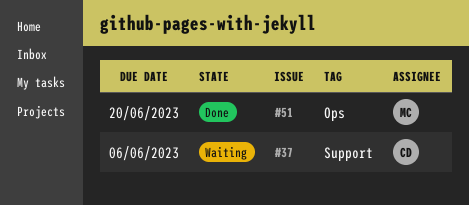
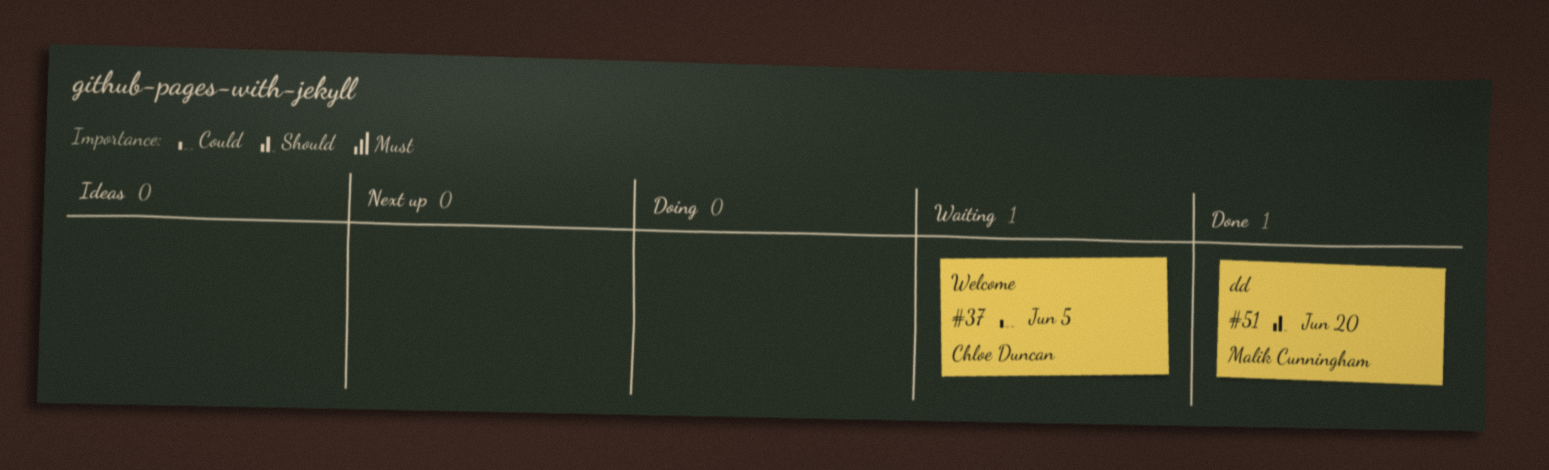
#37, due: Jun 6 -> Jun 5

